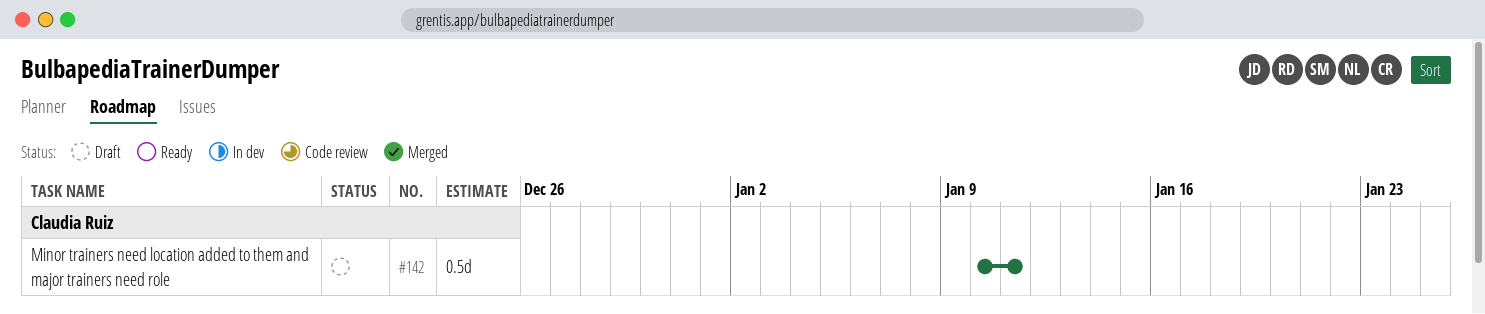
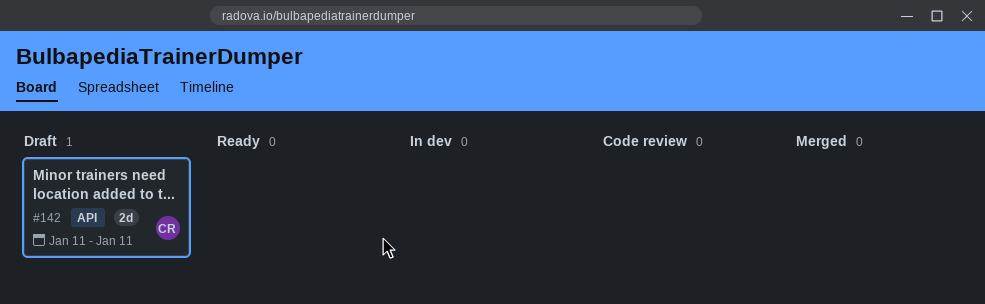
#142, estimate: 0.5d -> 2d
#142, start: Jan 10 -> Jan 11

